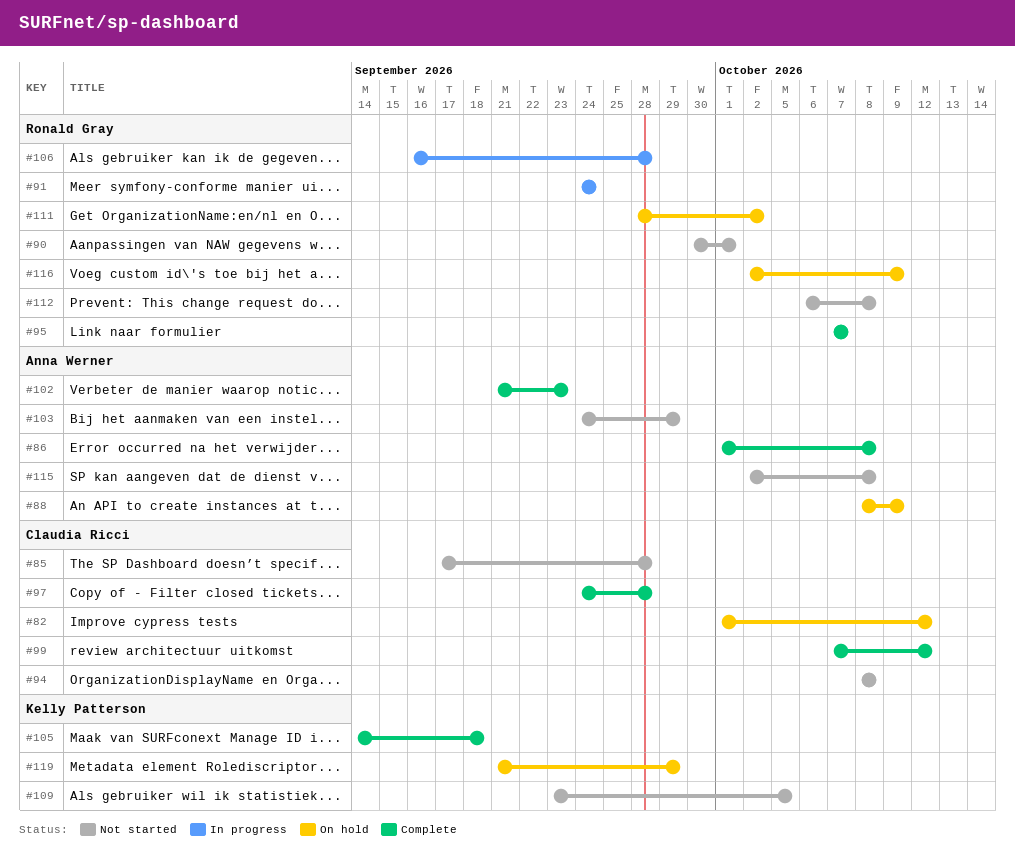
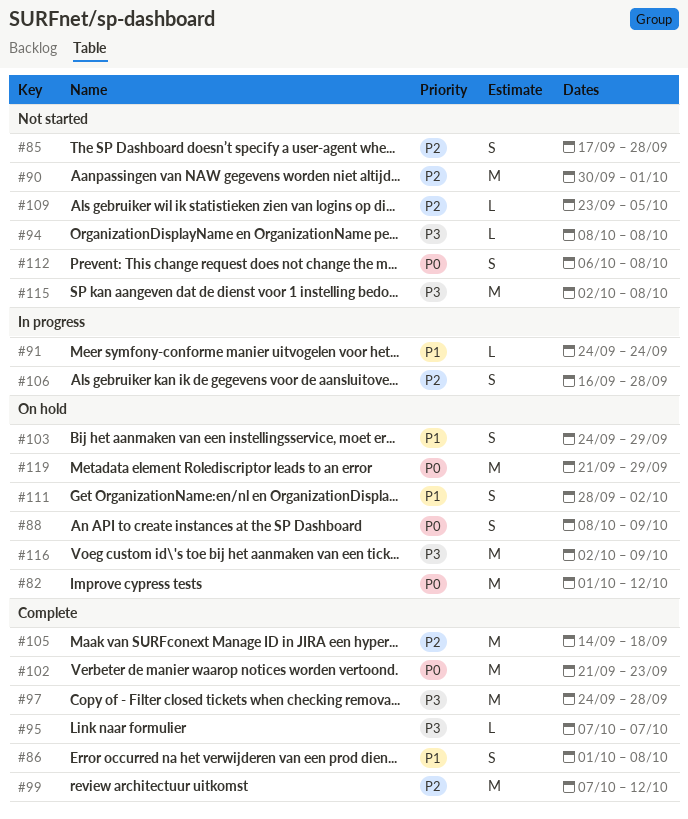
#103, status: Not started -> On hold

